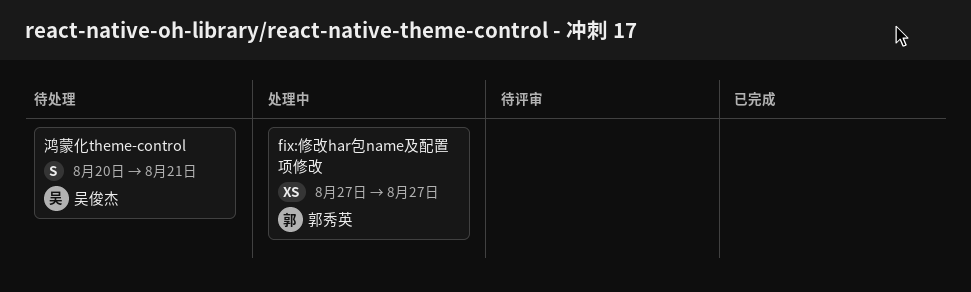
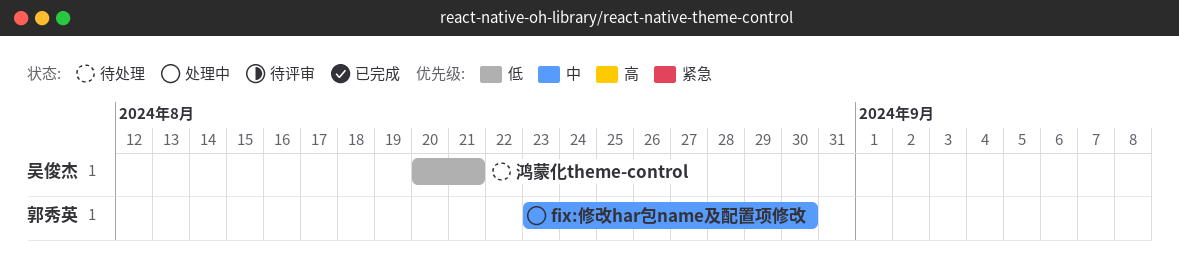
fix:修改har包name及配置项修改, start: Aug 27 -> Aug 23
fix:修改har包name及配置项修改, due: Aug 27 -> Aug 30

